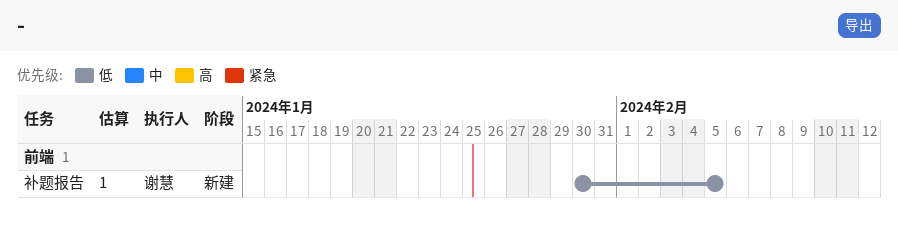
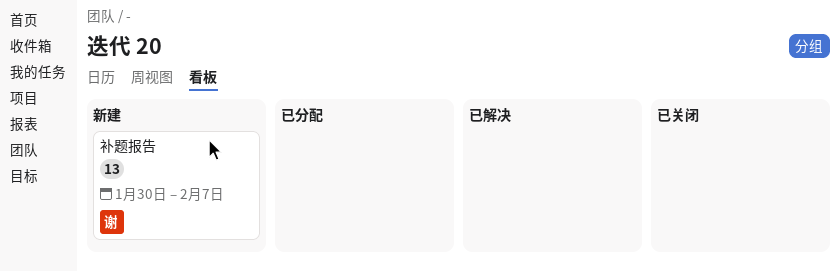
补题报告, estimate: 1 -> 13
补题报告, due: Feb 5 -> Feb 7

